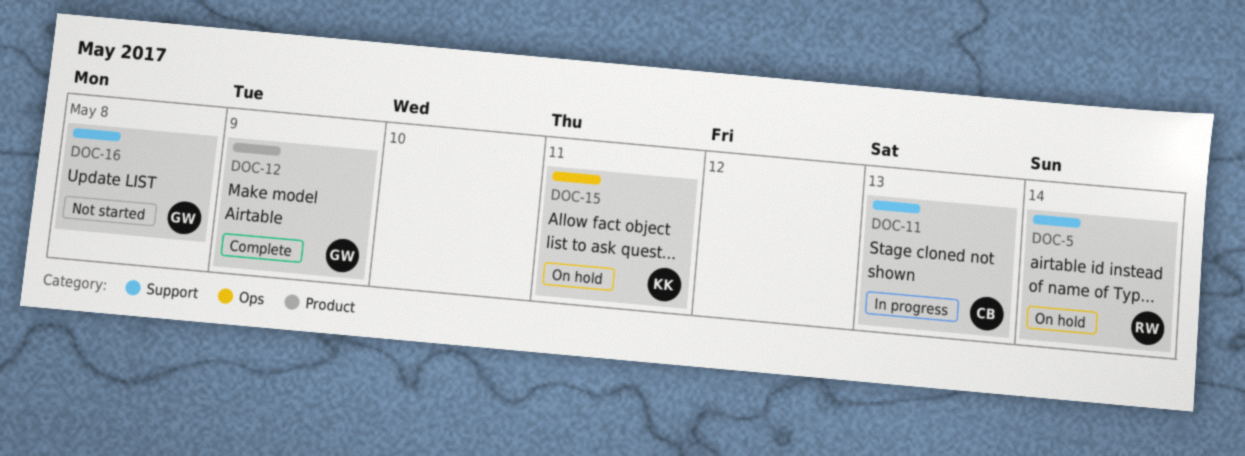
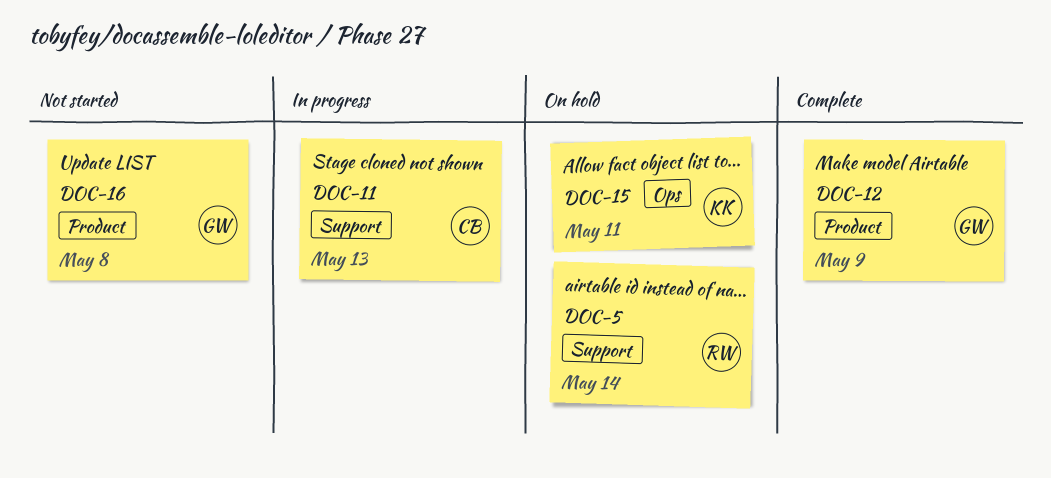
DOC-16, label: Support -> Product

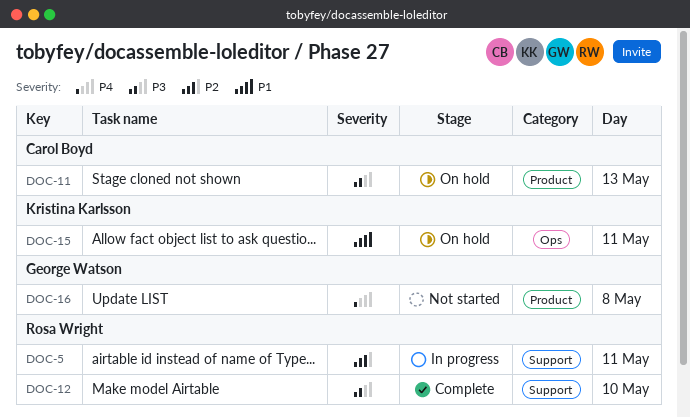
DOC-5, status: On hold -> In progress
DOC-5, day: May 14 -> May 11
DOC-11, status: In progress -> On hold
DOC-11, label: Support -> Product
DOC-12, owner: George Watson -> Rosa Wright
DOC-12, label: Product -> Support
DOC-12, day: May 9 -> May 10

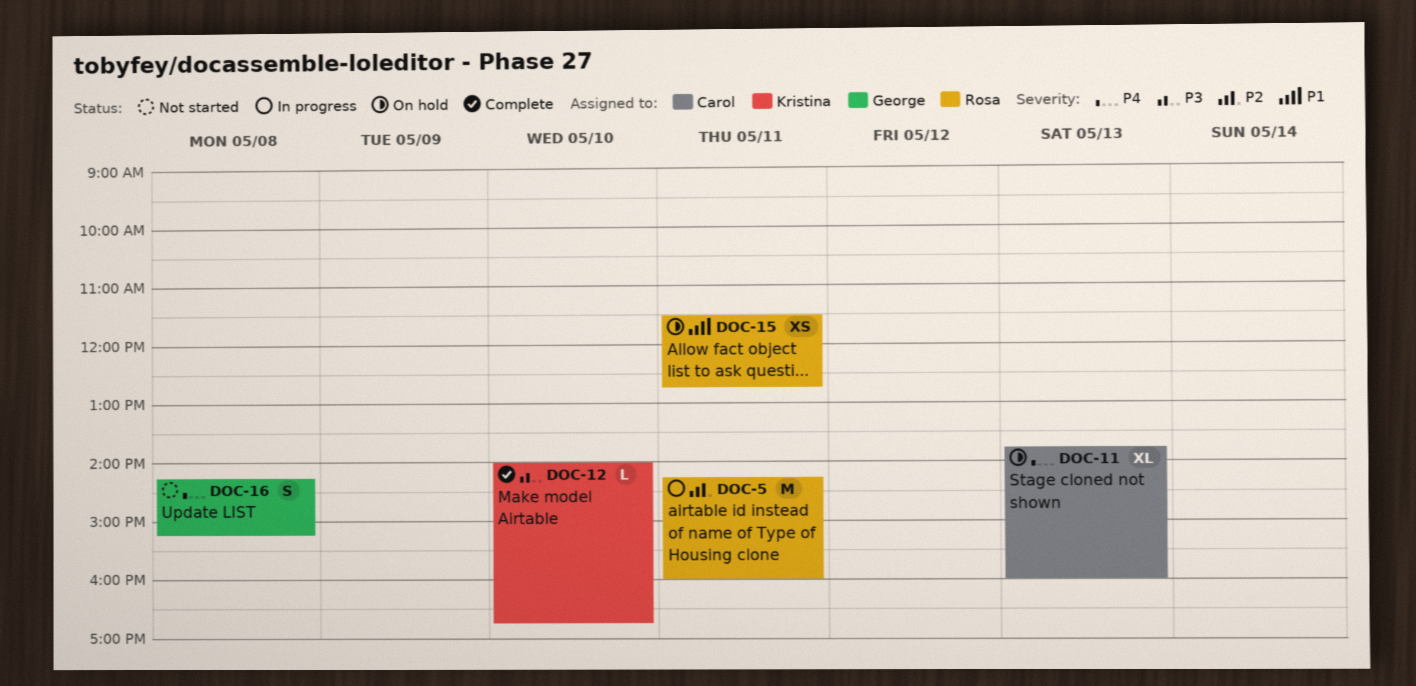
DOC-11, priority: P3 -> P4
DOC-12, owner: Rosa Wright -> Kristina Karlsson
DOC-15, owner: Kristina Karlsson -> Rosa Wright

